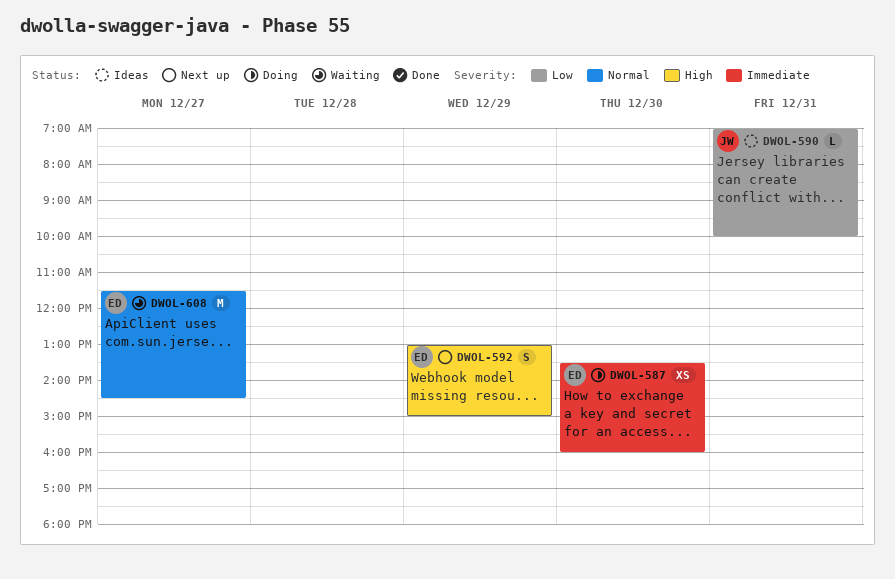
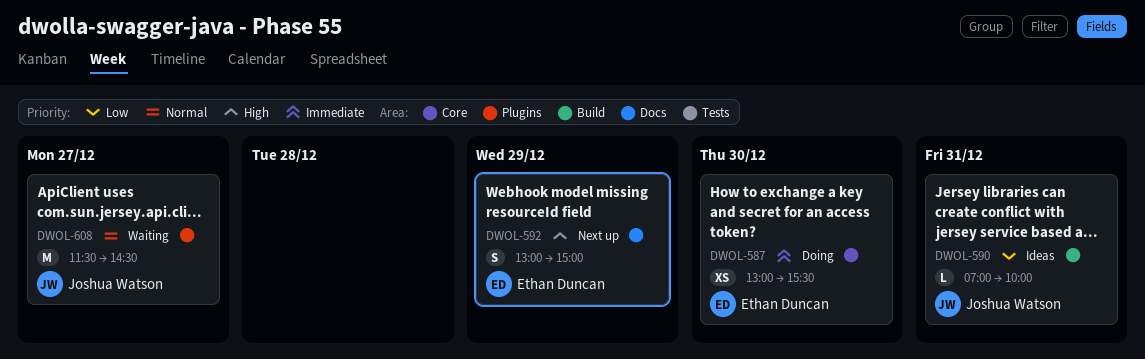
DWOL-587, begins: 13:30 -> 13:00
DWOL-587, ends: 16:00 -> 15:30
DWOL-608, owner: Ethan Duncan -> Joshua Watson

